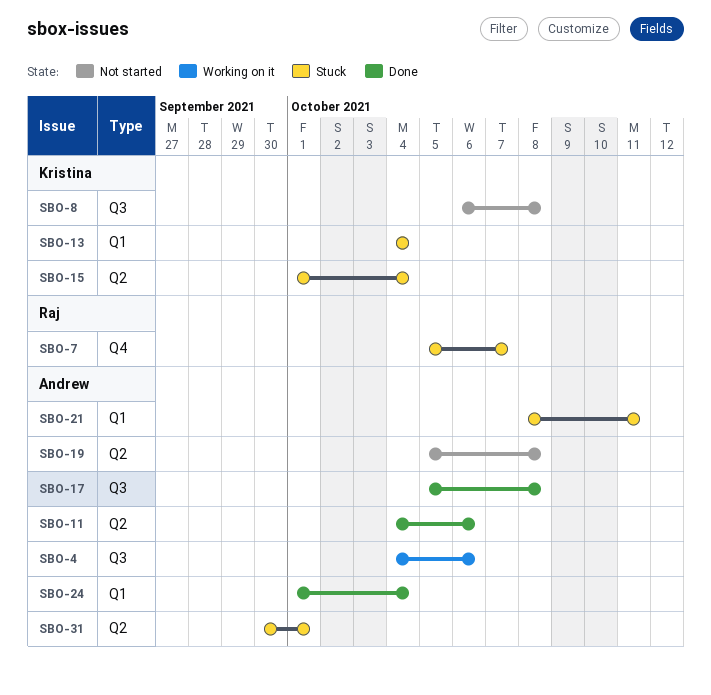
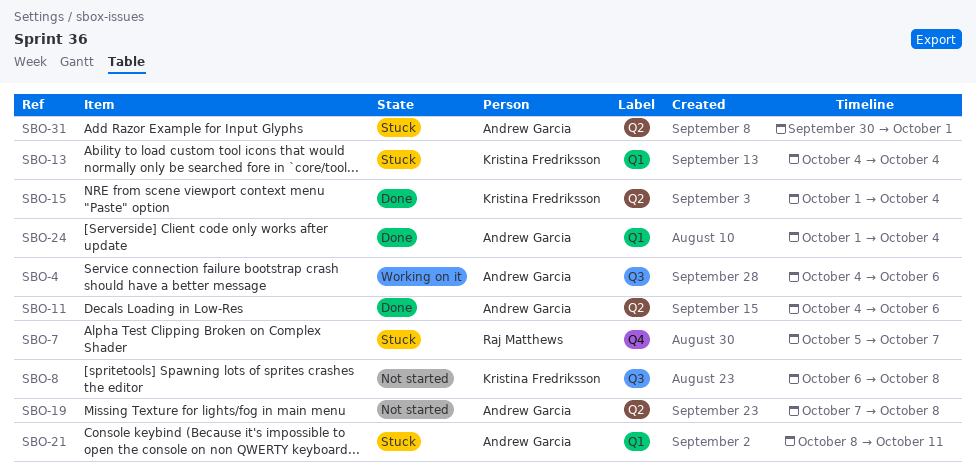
SBO-15, status: Stuck -> Done
SBO-17: present -> none
SBO-19, start: Oct 5 -> Oct 7

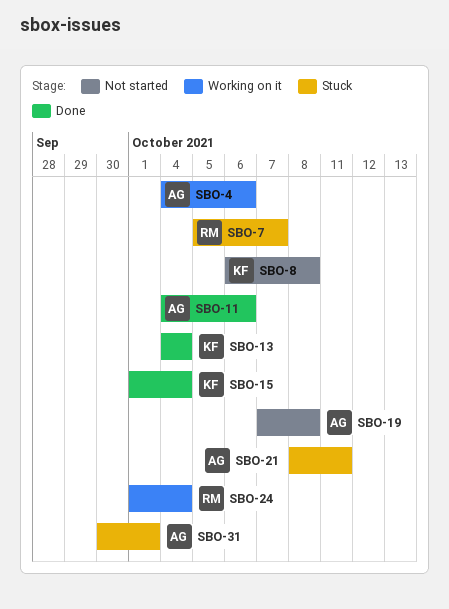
SBO-13, status: Stuck -> Done
SBO-24, status: Done -> Working on it
SBO-24, owner: Andrew Garcia -> Raj Matthews

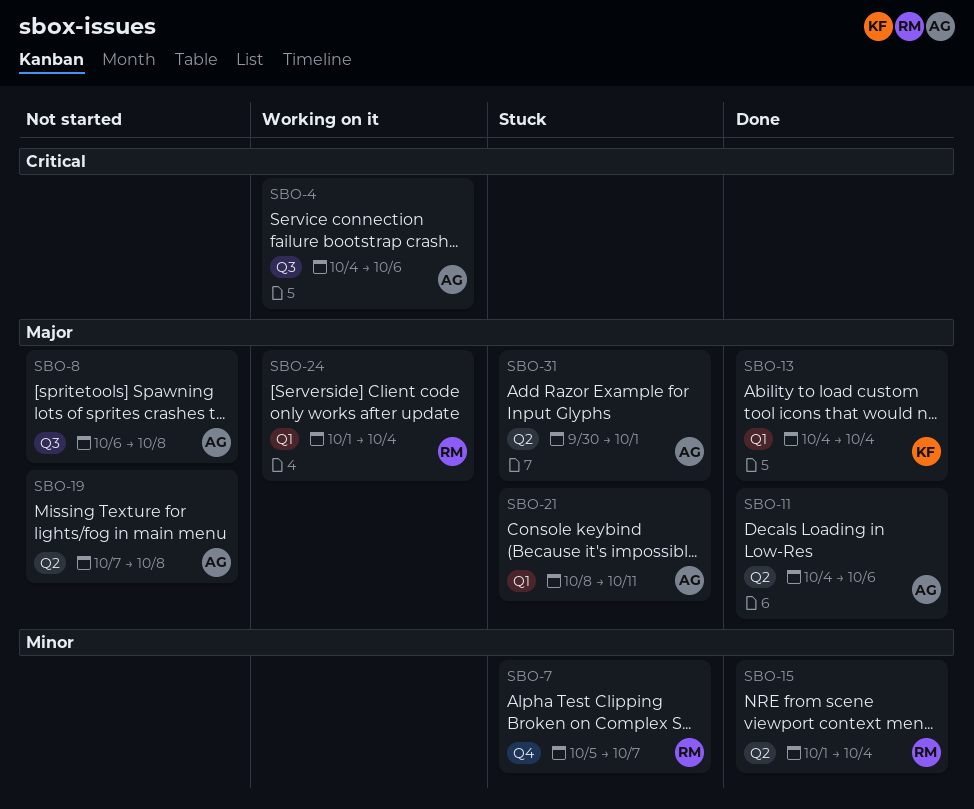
SBO-8, owner: KF -> AG
SBO-15, owner: KF -> RM

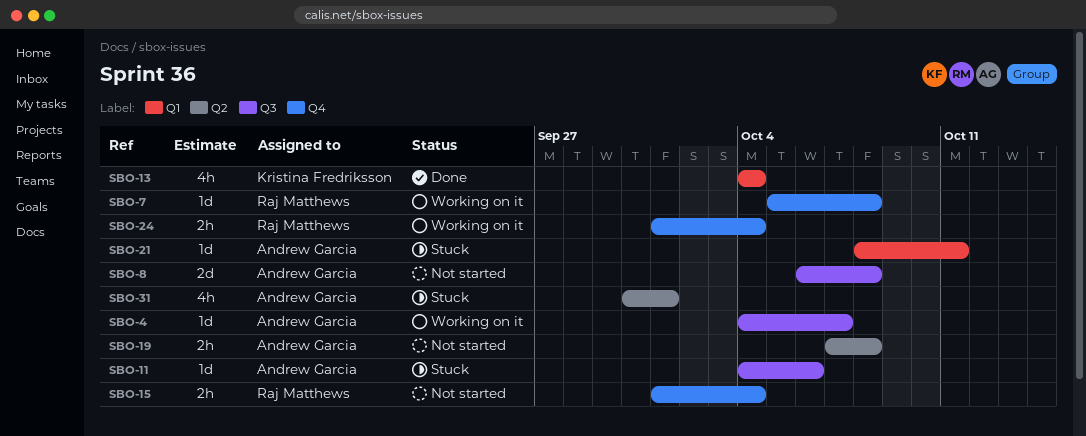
SBO-4, due: Oct 6 -> Oct 7
SBO-7, status: Stuck -> Working on it
SBO-7, due: Oct 7 -> Oct 8
SBO-11, status: Done -> Stuck
SBO-11, label: Q2 -> Q3
SBO-15, status: Done -> Not started
SBO-15, label: Q2 -> Q4
SBO-24, label: Q1 -> Q4

